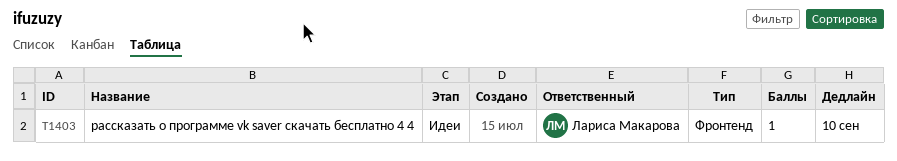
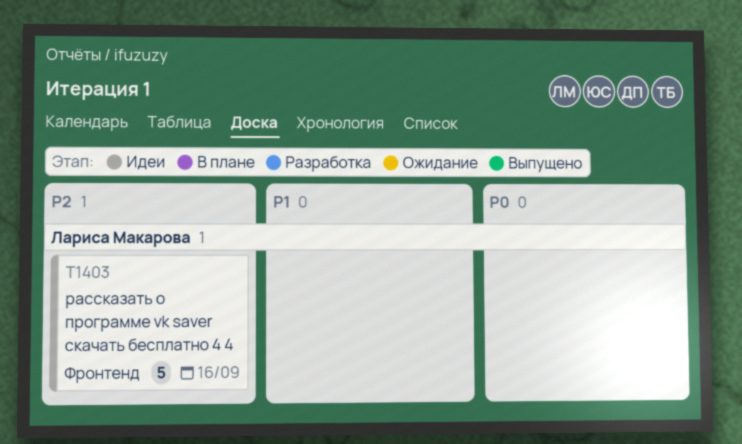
T1403, estimate: 1 -> 5
T1403, due: Sep 10 -> Sep 16

